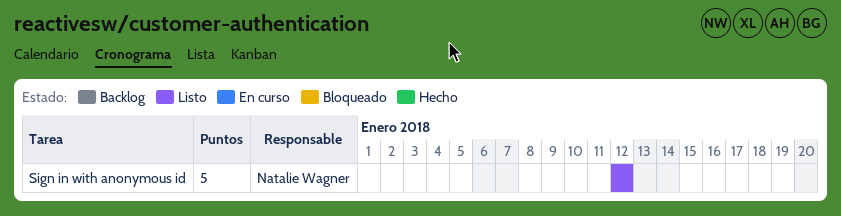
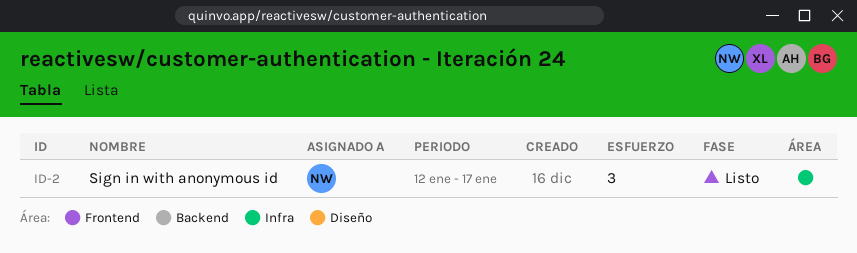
Sign in with anonymous id, estimate: 5 -> 3
Sign in with anonymous id, due: Jan 12 -> Jan 17

